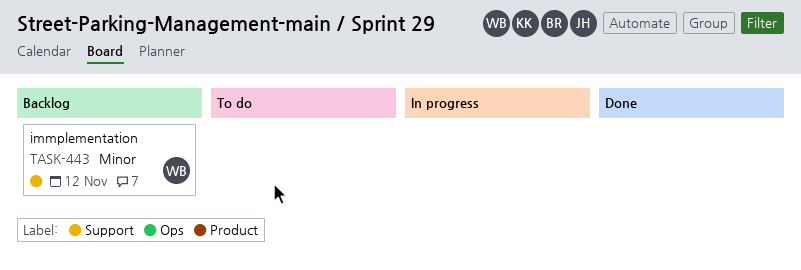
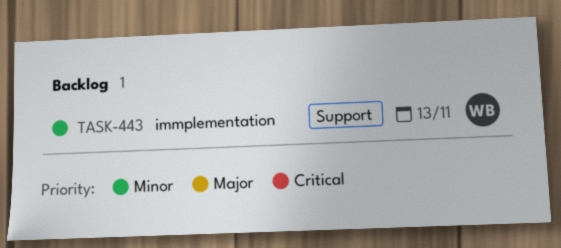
TASK-443, due: Nov 12 -> Nov 13

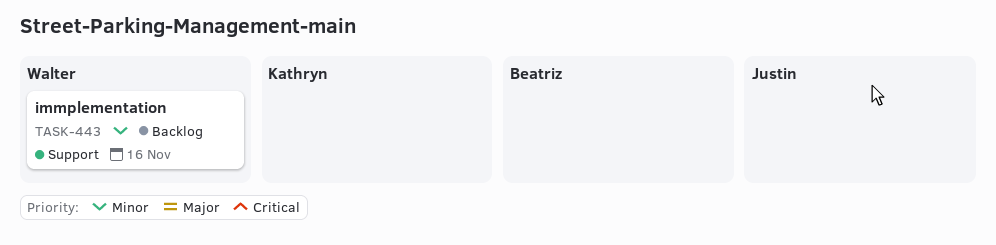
TASK-443, due: Nov 13 -> Nov 16

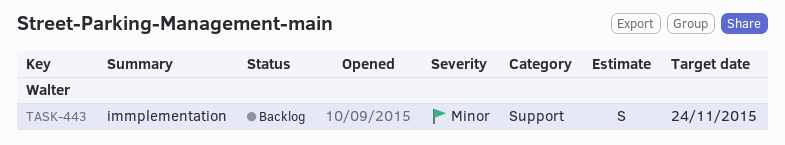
TASK-443, due: Nov 16 -> Nov 24

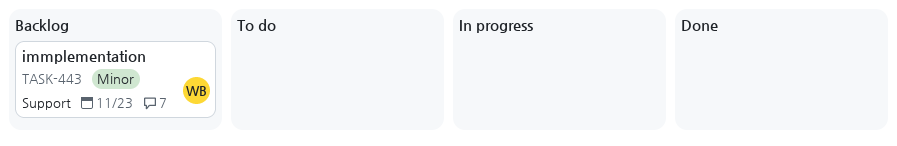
TASK-443, due: Nov 24 -> Nov 23

